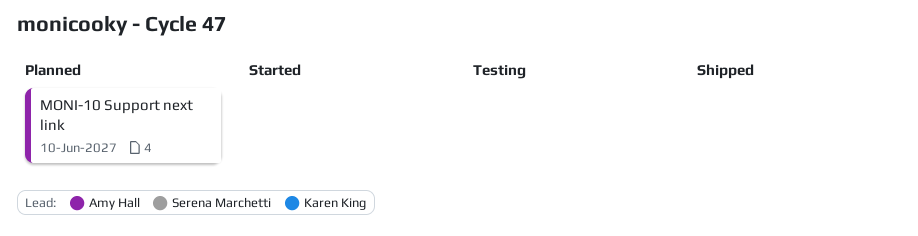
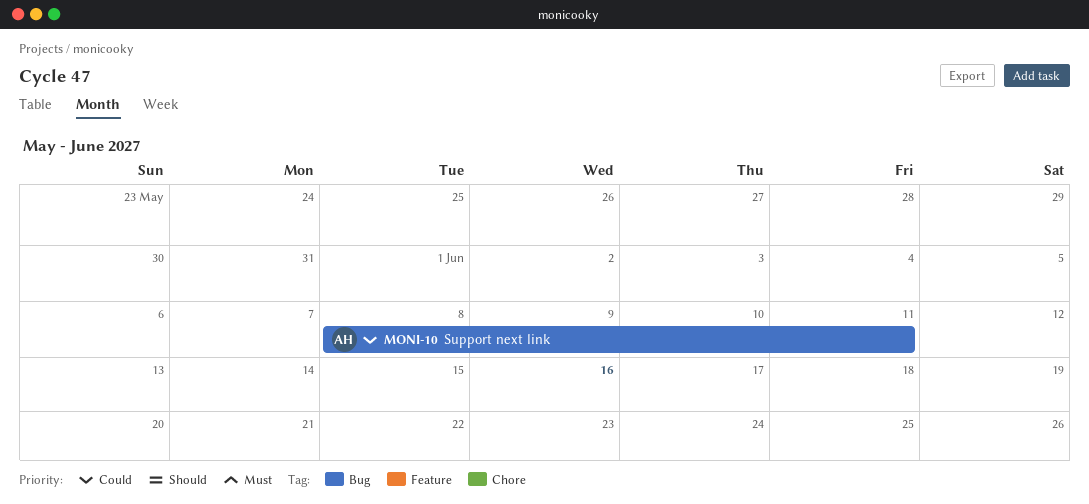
MONI-10, due: Jun 10 -> Jun 11

